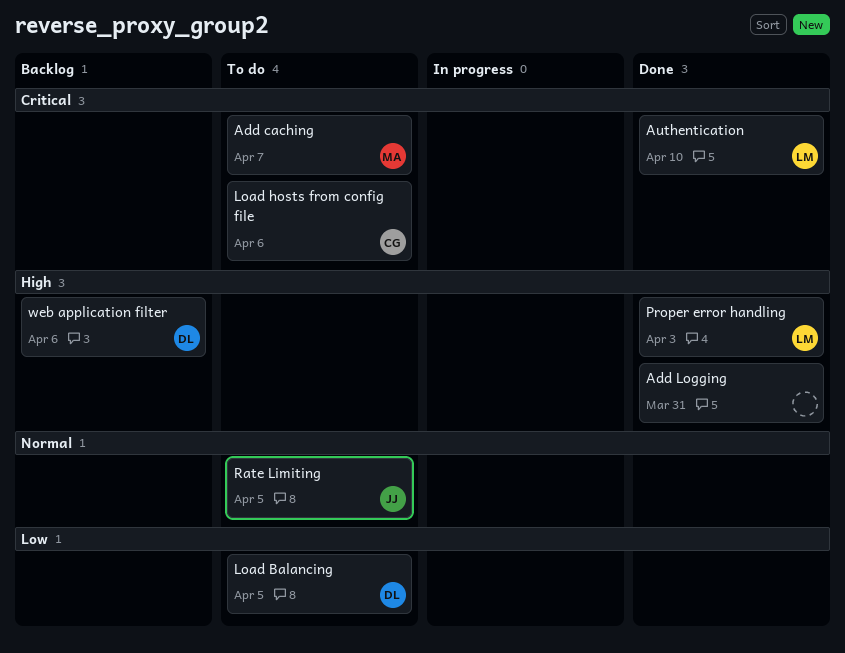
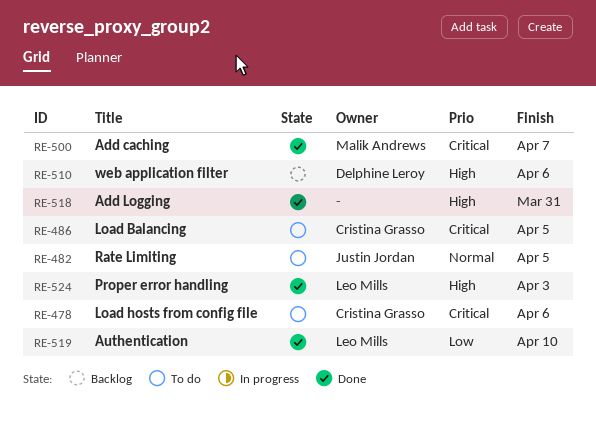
Add caching, status: To do -> Done
Authentication, priority: Critical -> Low
Load Balancing, owner: Delphine Leroy -> Cristina Grasso
Load Balancing, priority: Low -> Critical

